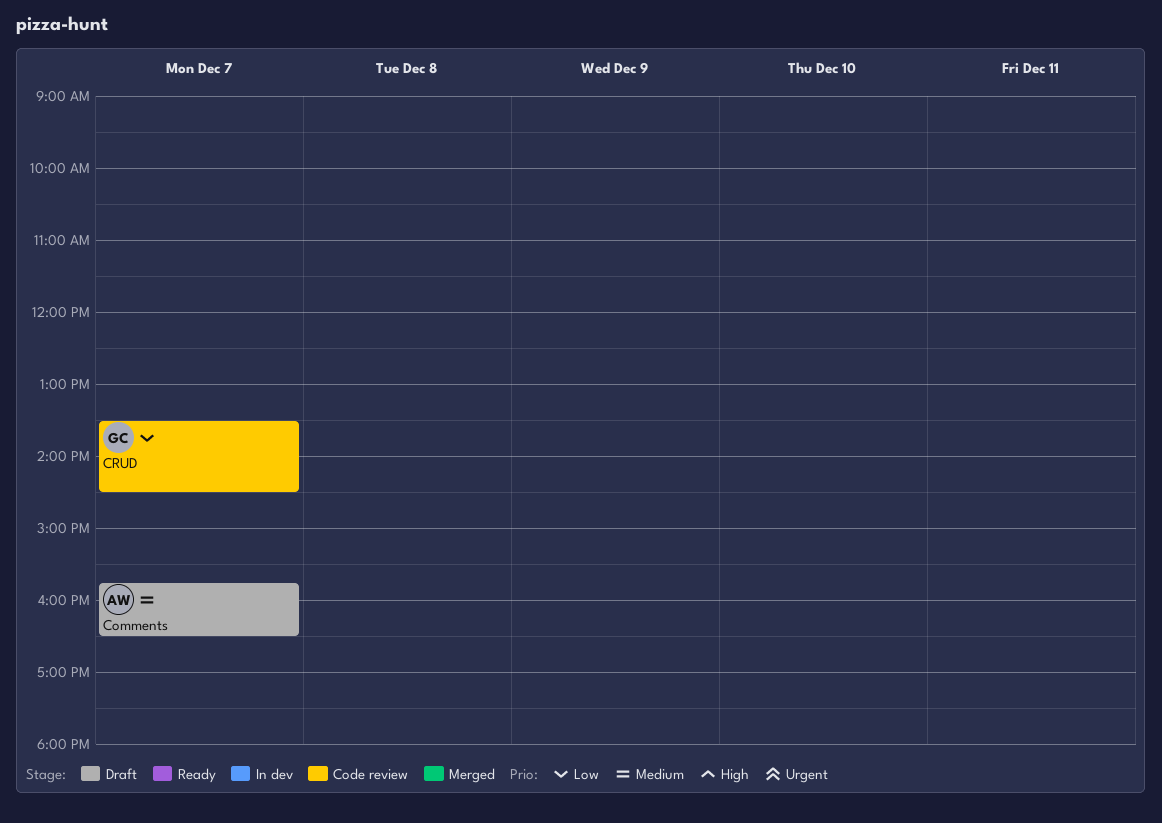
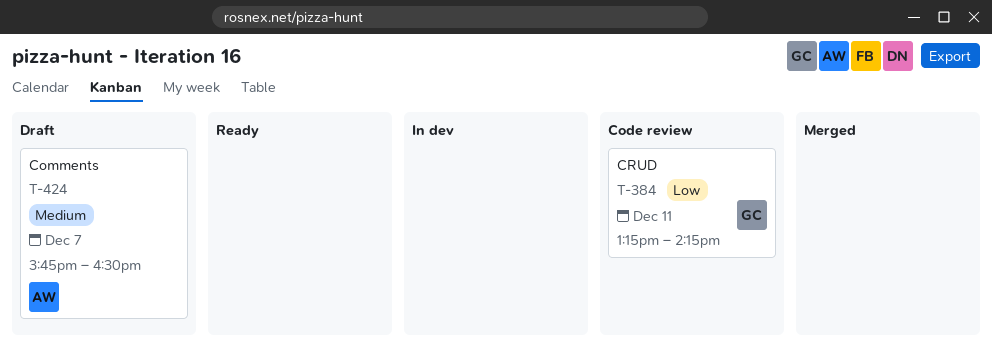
CRUD, day: Dec 7 -> Dec 11
CRUD, begins: 13:30 -> 13:15
CRUD, ends: 14:30 -> 14:15

